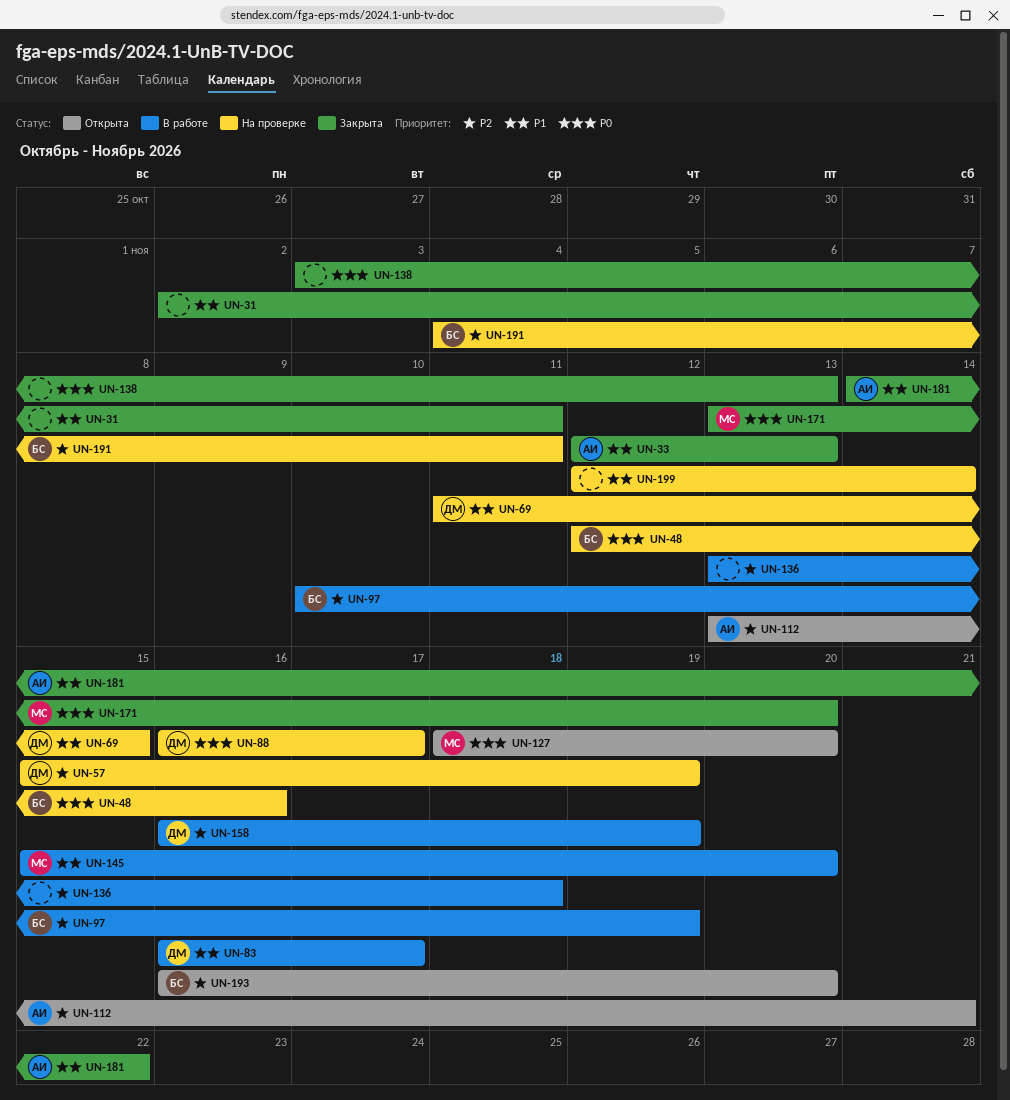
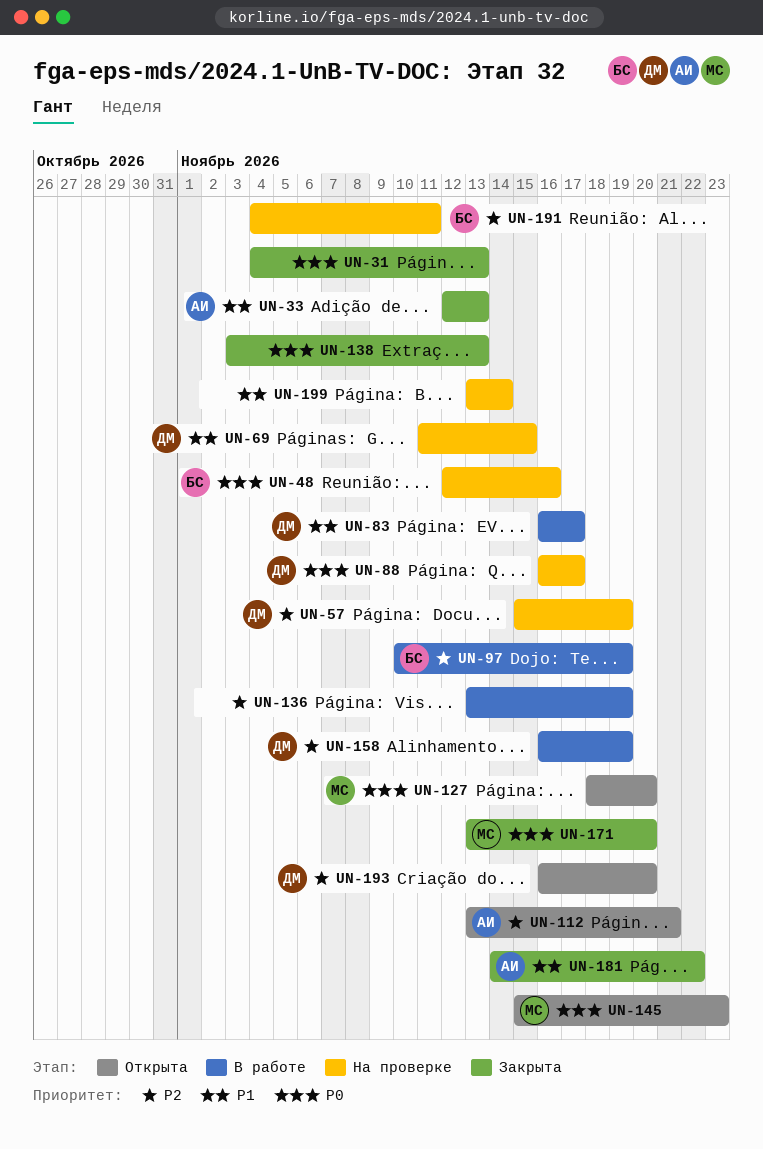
UN-31, priority: P1 -> P0
UN-31, start: Nov 2 -> Nov 4
UN-31, due: Nov 11 -> Nov 13
UN-136, due: Nov 18 -> Nov 19
UN-145, status: В работе -> Открыта
UN-145, priority: P1 -> P0
UN-145, due: Nov 20 -> Nov 23
UN-193, owner: БС -> ДМ
UN-199, start: Nov 12 -> Nov 13

